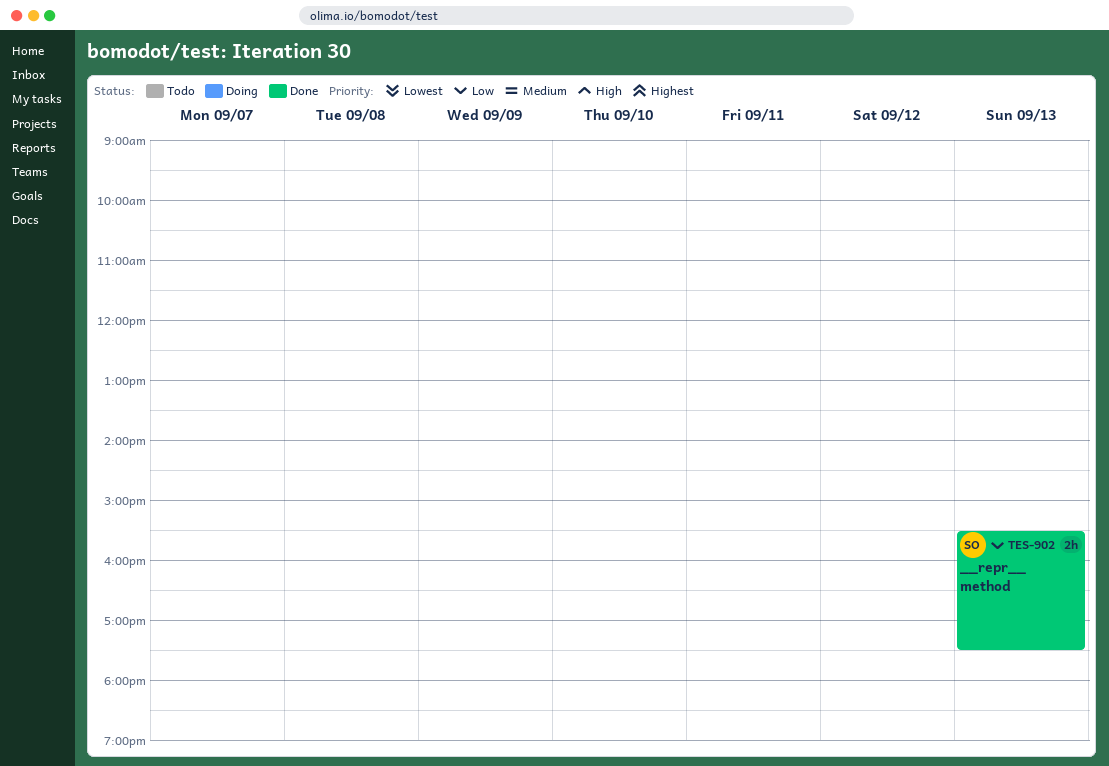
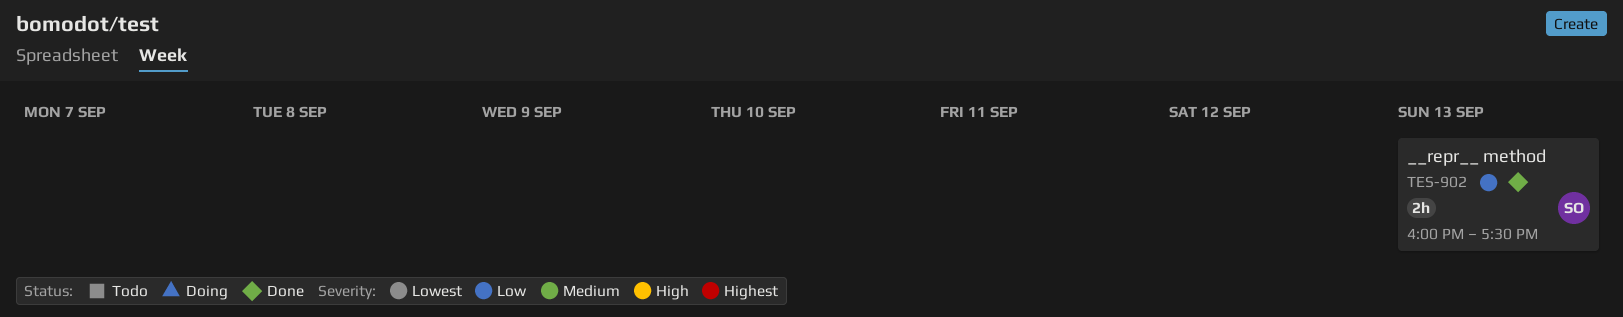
TES-902, begins: 15:30 -> 16:00

